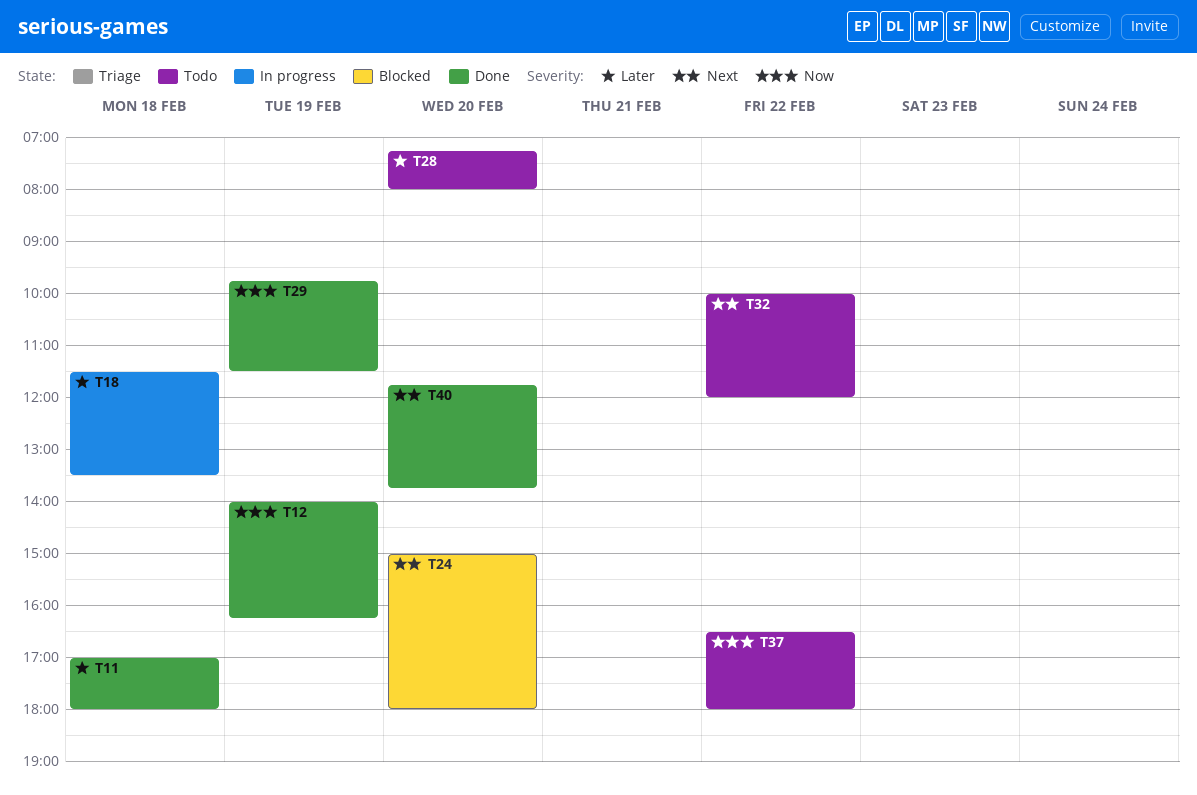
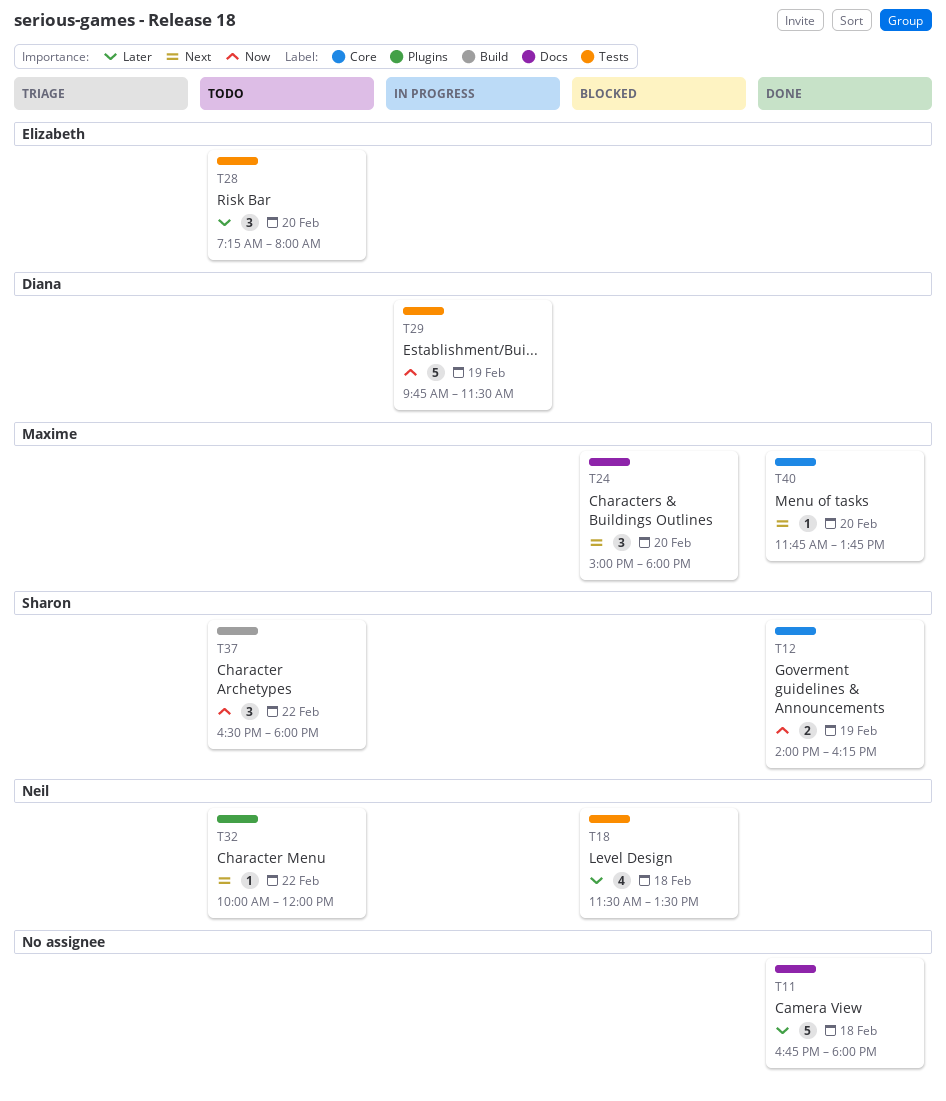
T11, begins: 17:00 -> 16:45
T18, status: In progress -> Blocked
T29, status: Done -> In progress

